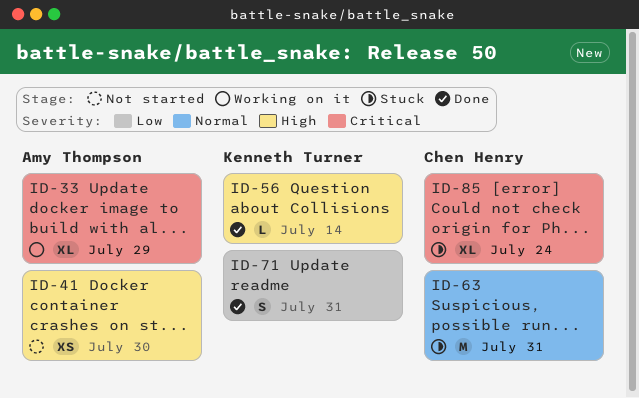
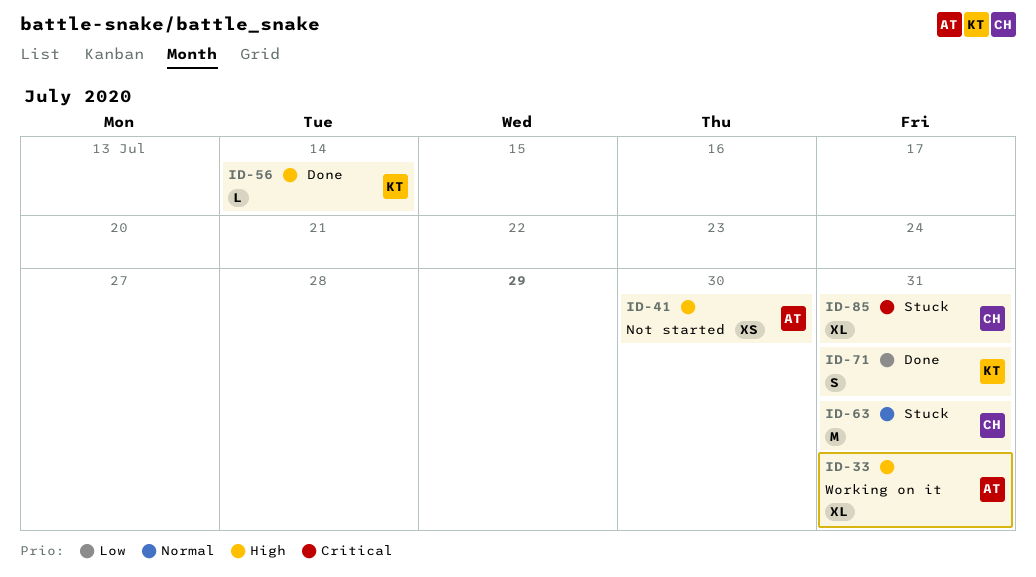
ID-33, priority: Critical -> High
ID-33, due: Jul 29 -> Jul 31
ID-85, due: Jul 24 -> Jul 31

